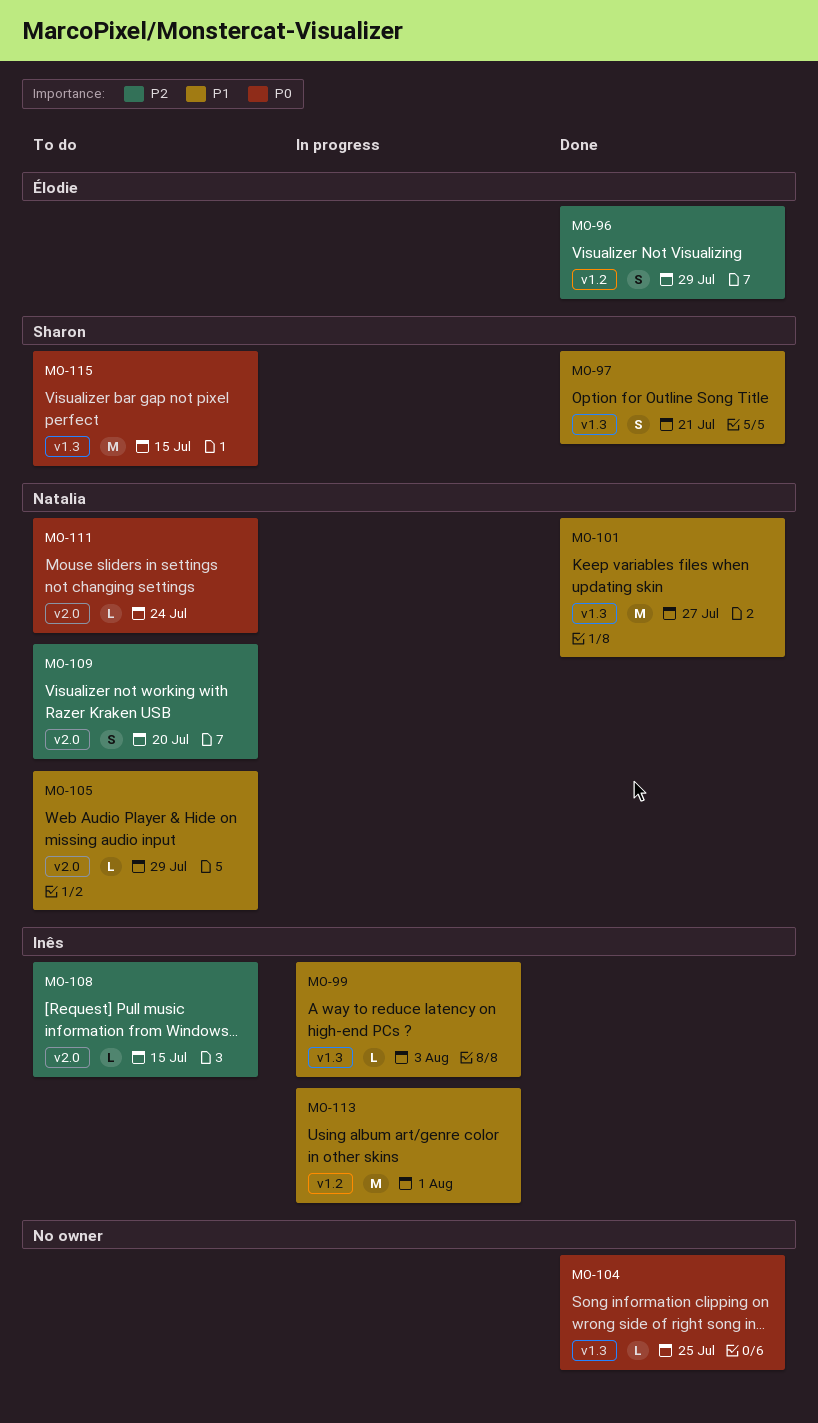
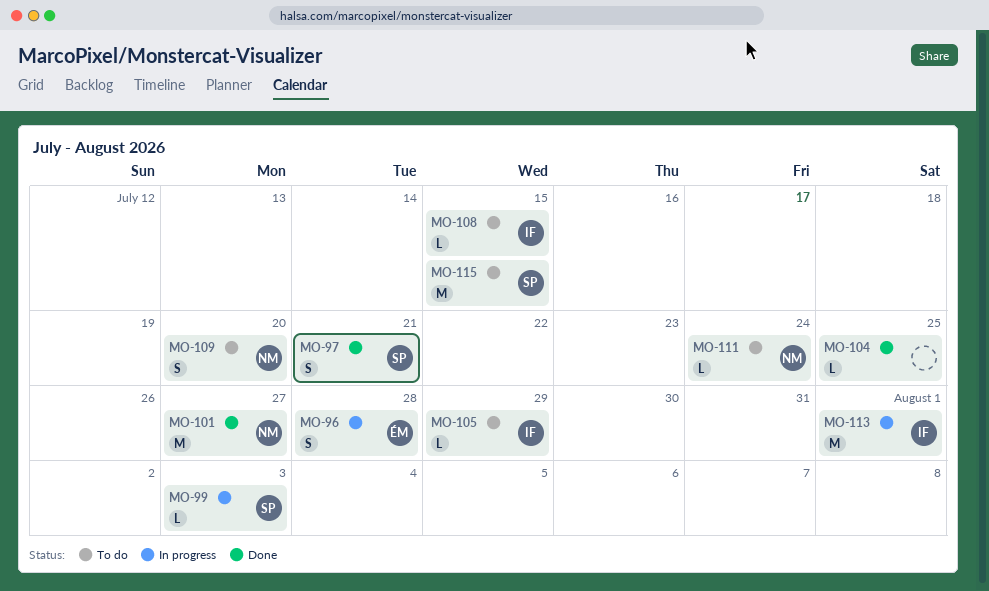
MO-96, status: Done -> In progress
MO-96, due: Jul 29 -> Jul 28
MO-99, owner: Inês -> Sharon
MO-105, owner: Natalia -> Inês

